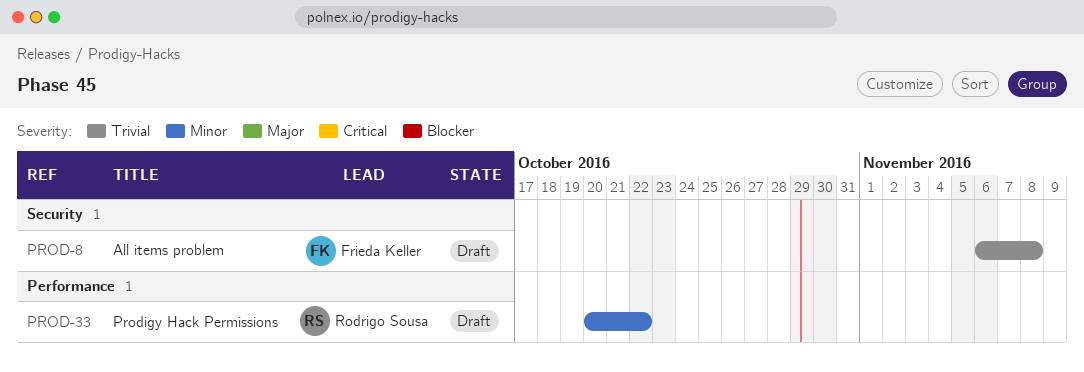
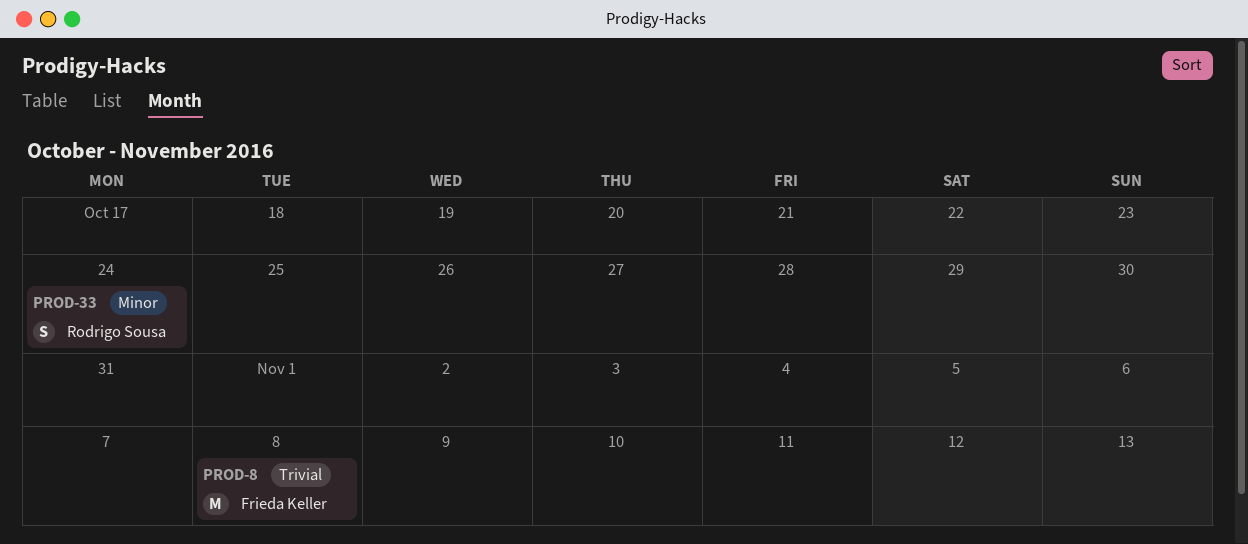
PROD-33, due: Oct 22 -> Oct 24

